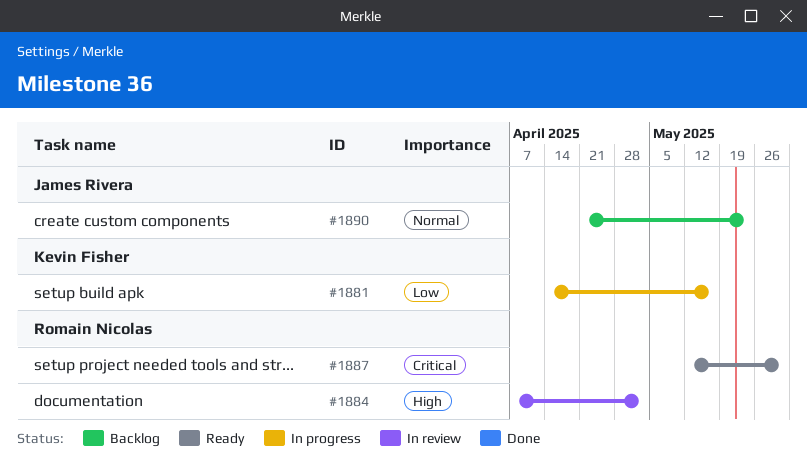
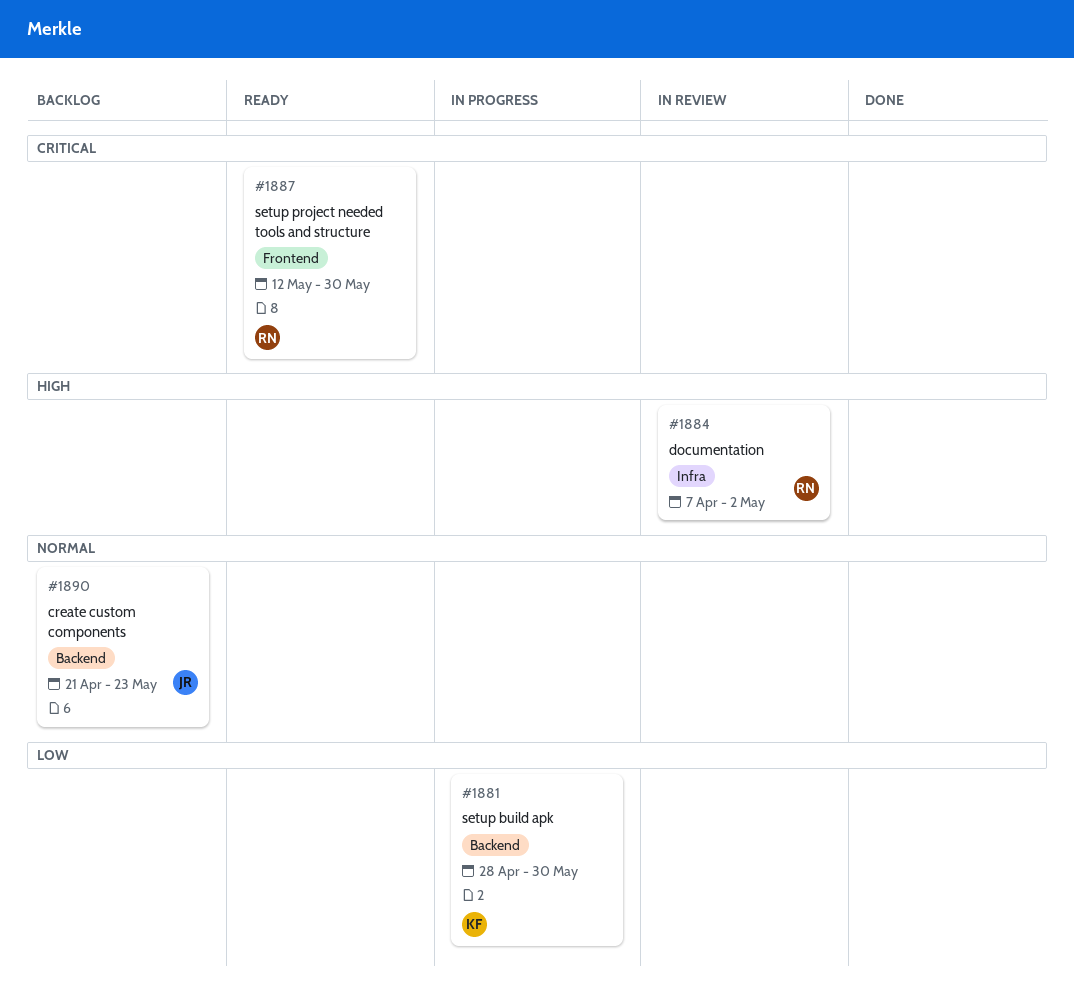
#1881, start: Apr 14 -> Apr 28
#1881, due: May 16 -> May 30

